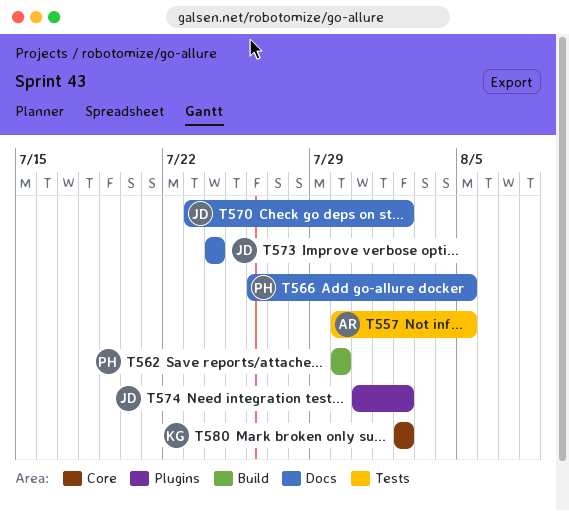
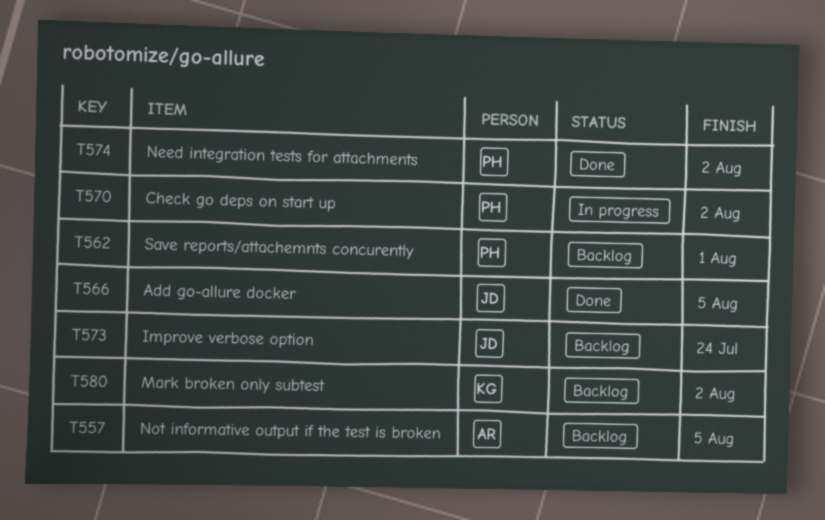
T562, due: Jul 30 -> Aug 1
T566, owner: PH -> JD
T570, owner: JD -> PH
T574, owner: JD -> PH

